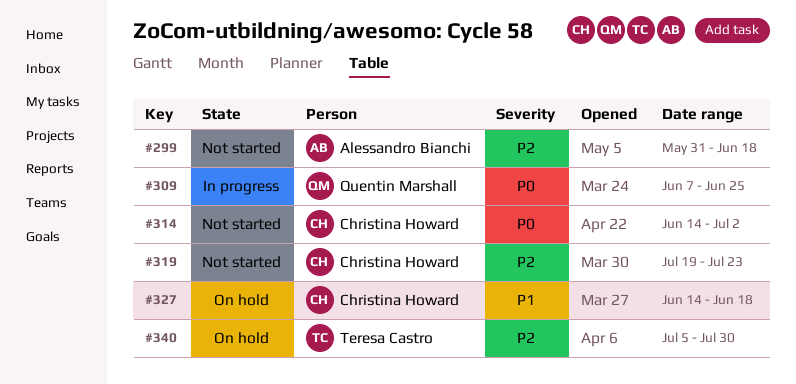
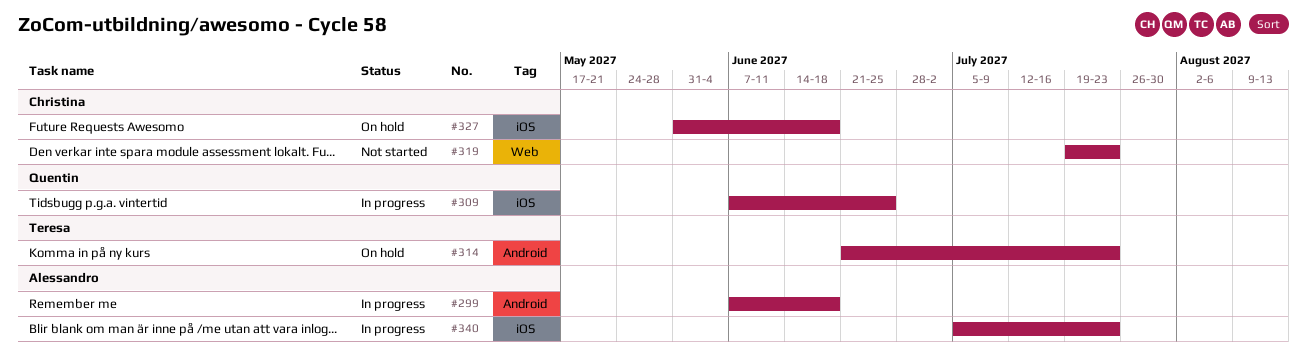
#299, status: Not started -> In progress
#299, start: May 31 -> Jun 7
#314, status: Not started -> On hold
#314, owner: Christina Howard -> Teresa Castro
#314, start: Jun 14 -> Jun 21
#314, due: Jul 2 -> Jul 23
#327, start: Jun 14 -> May 31
#340, status: On hold -> In progress
#340, owner: Teresa Castro -> Alessandro Bianchi
#340, due: Jul 30 -> Jul 23

